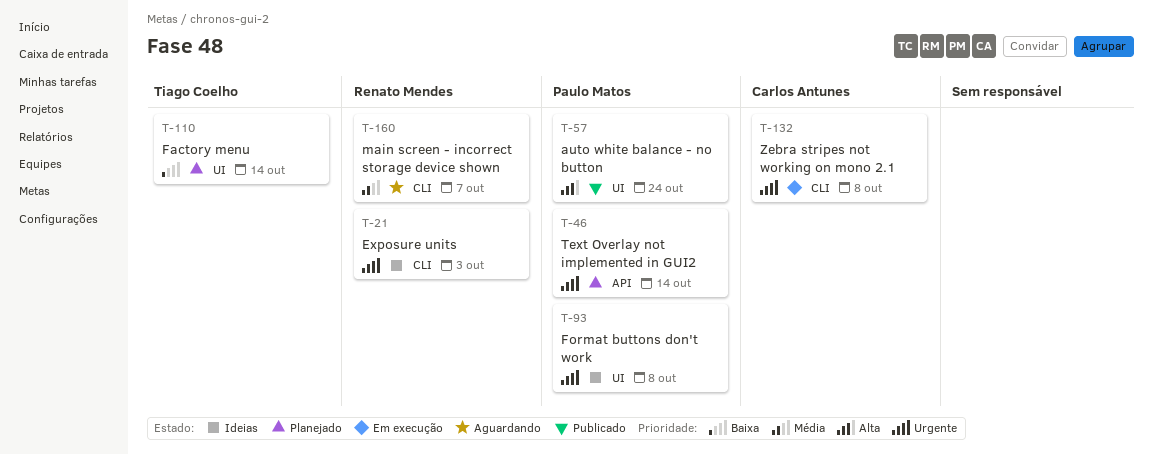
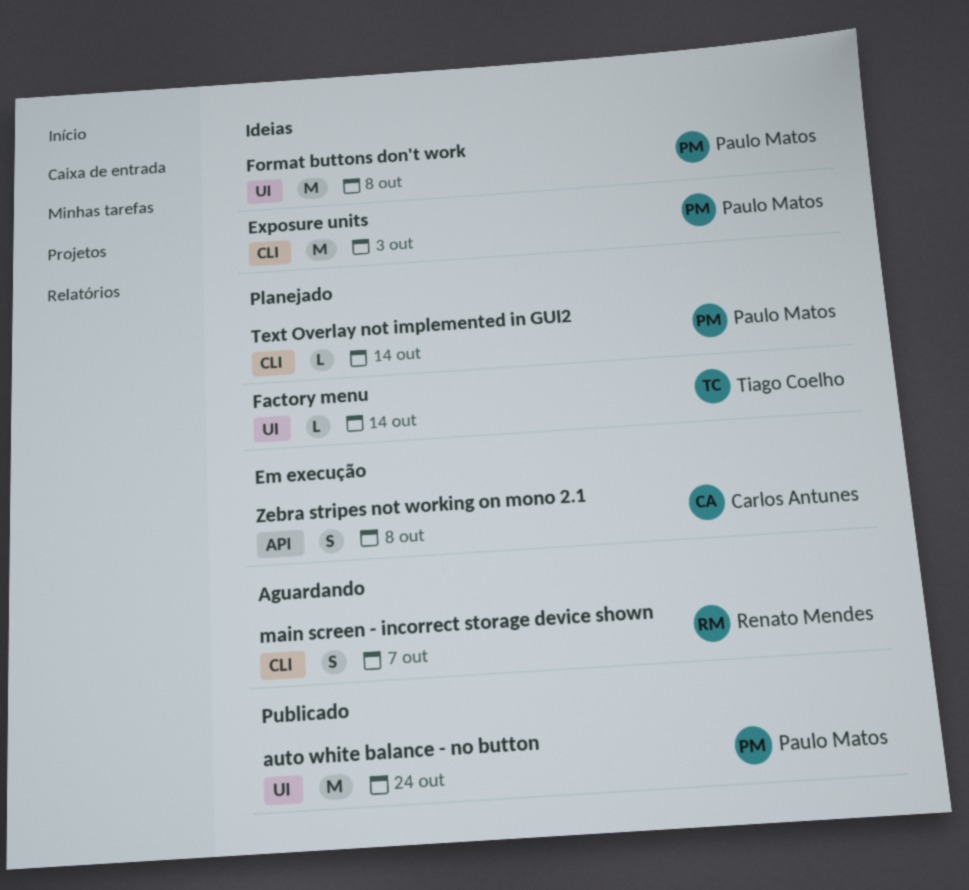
Exposure units, owner: Renato Mendes -> Paulo Matos
Text Overlay not implemented in GUI2, label: API -> CLI
Zebra stripes not working on mono 2.1, label: CLI -> API

